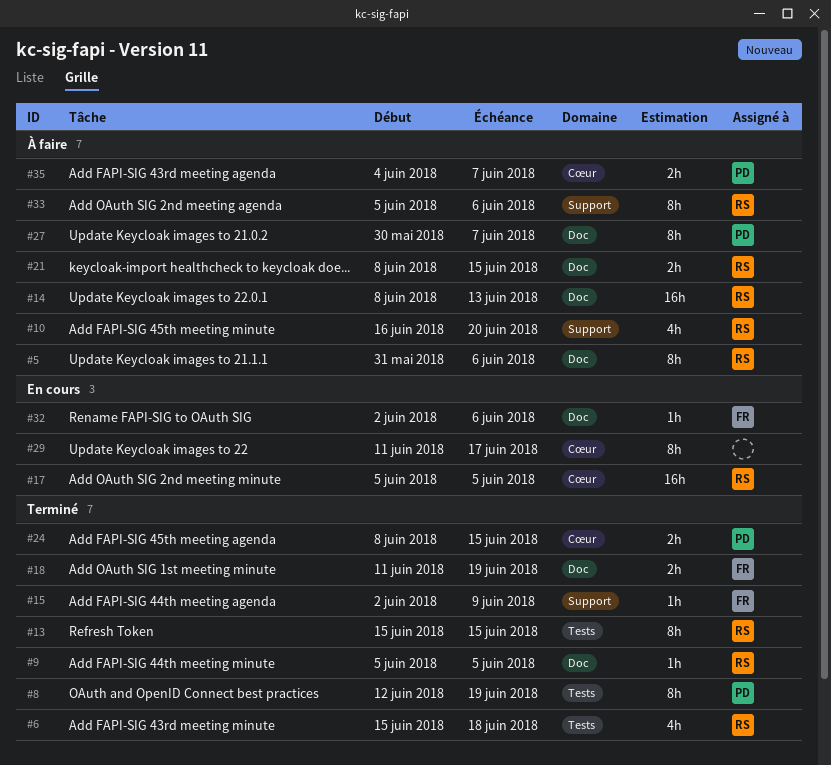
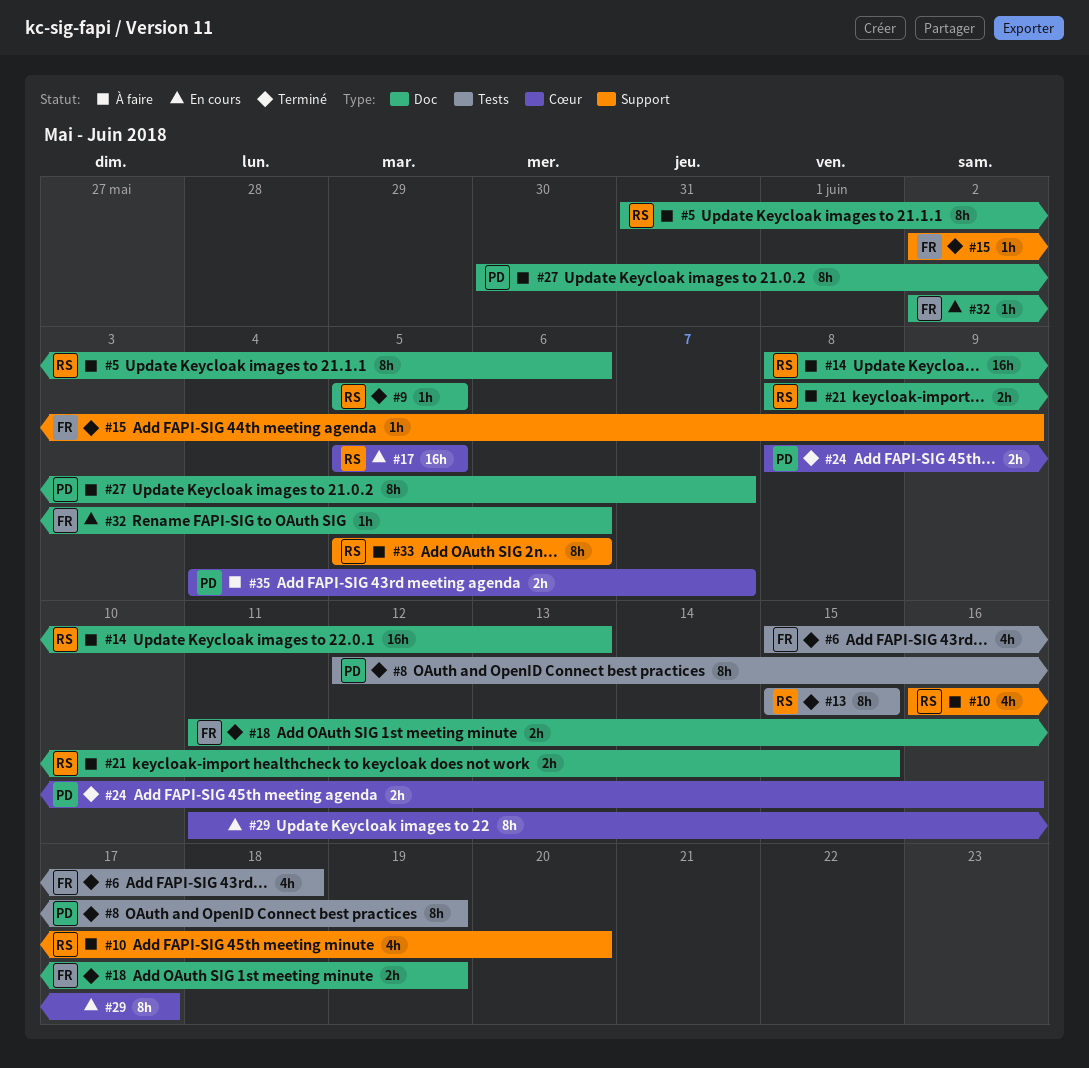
#6, owner: RS -> FR
#24, due: Jun 15 -> Jun 16

